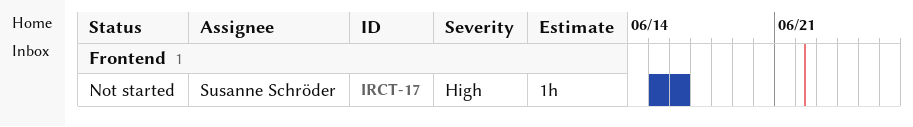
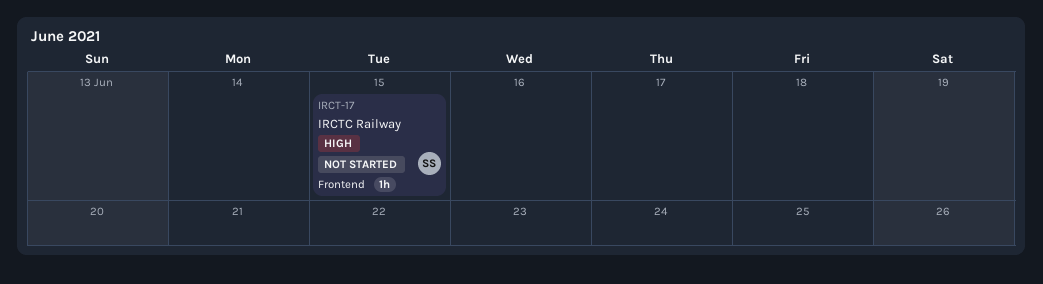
IRCT-17, due: Jun 16 -> Jun 15

